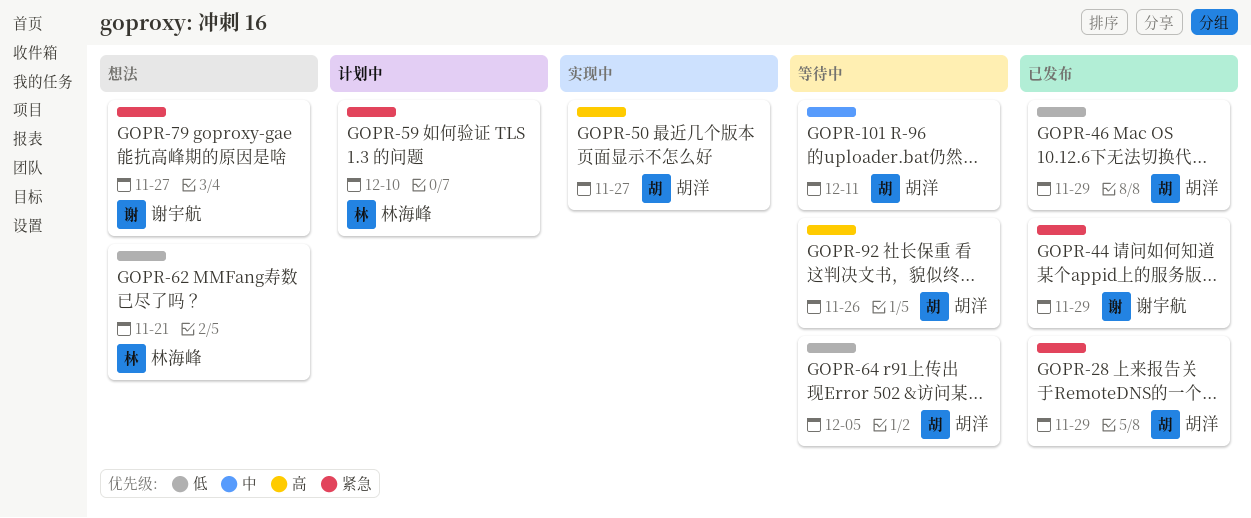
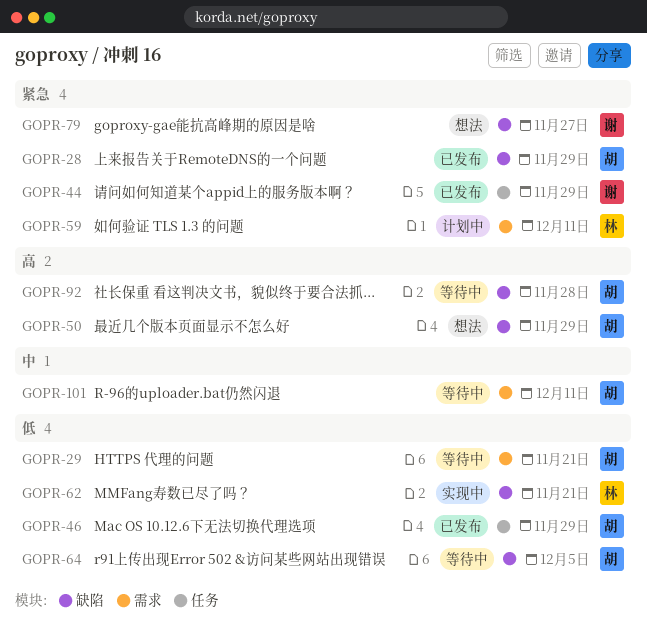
GOPR-29: none -> present
GOPR-50, status: 实现中 -> 想法
GOPR-50, due: Nov 27 -> Nov 29
GOPR-59, due: Dec 10 -> Dec 11
GOPR-62, status: 想法 -> 实现中
GOPR-92, due: Nov 26 -> Nov 28

